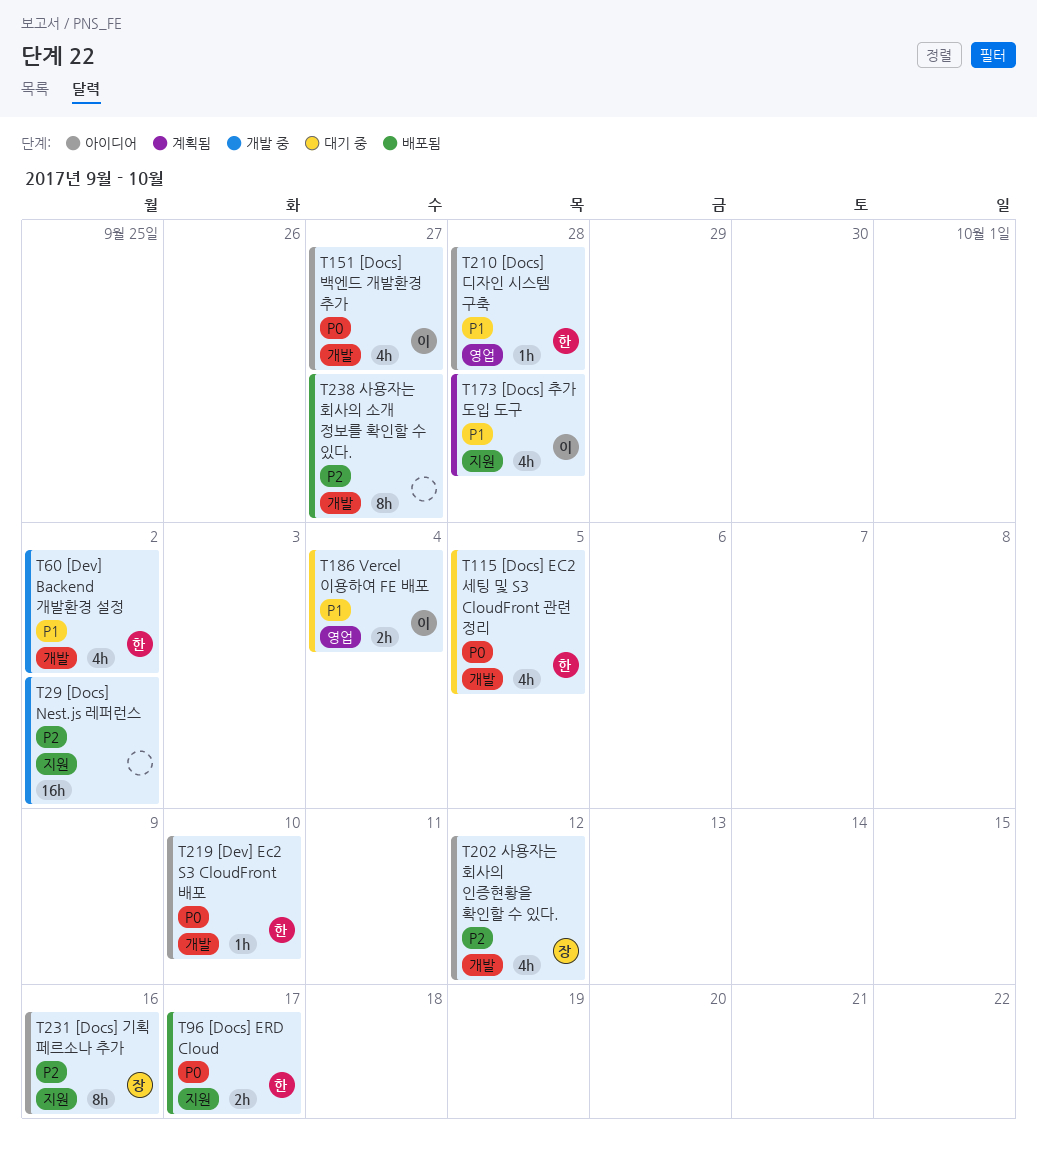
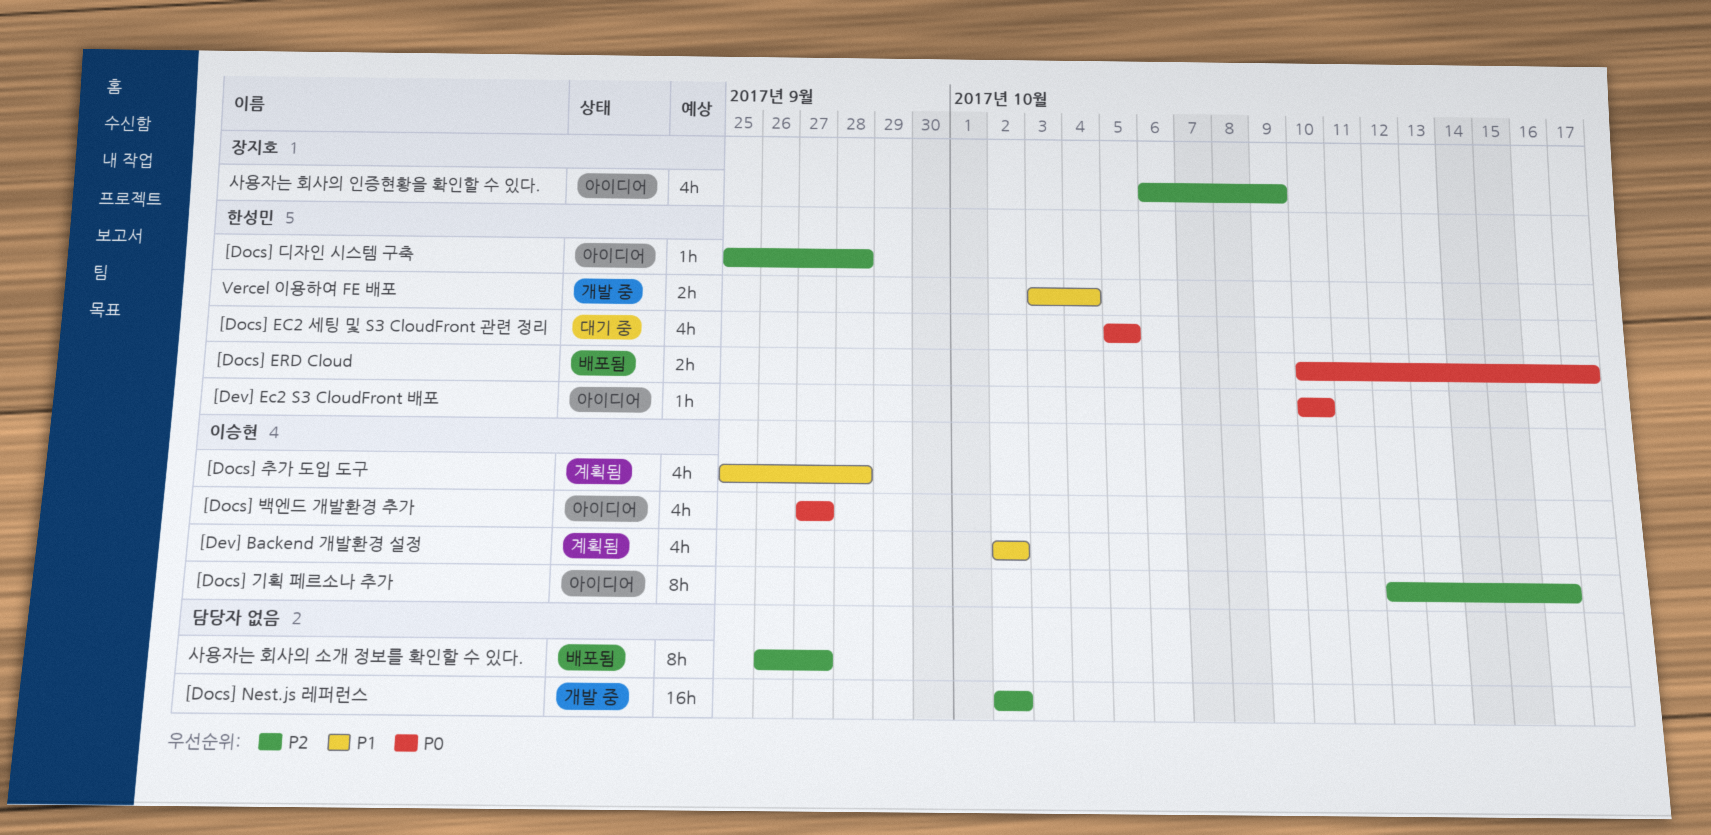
[Dev] Backend 개발환경 설정, status: 개발 중 -> 계획됨
[Dev] Backend 개발환경 설정, owner: 한성민 -> 이승현
[Docs] 기획 페르소나 추가, owner: 장지호 -> 이승현
[Docs] 디자인 시스템 구축, priority: P1 -> P2
Vercel 이용하여 FE 배포, status: 대기 중 -> 개발 중
Vercel 이용하여 FE 배포, owner: 이승현 -> 한성민
사용자는 회사의 인증현황을 확인할 수 있다., due: Oct 12 -> Oct 9

